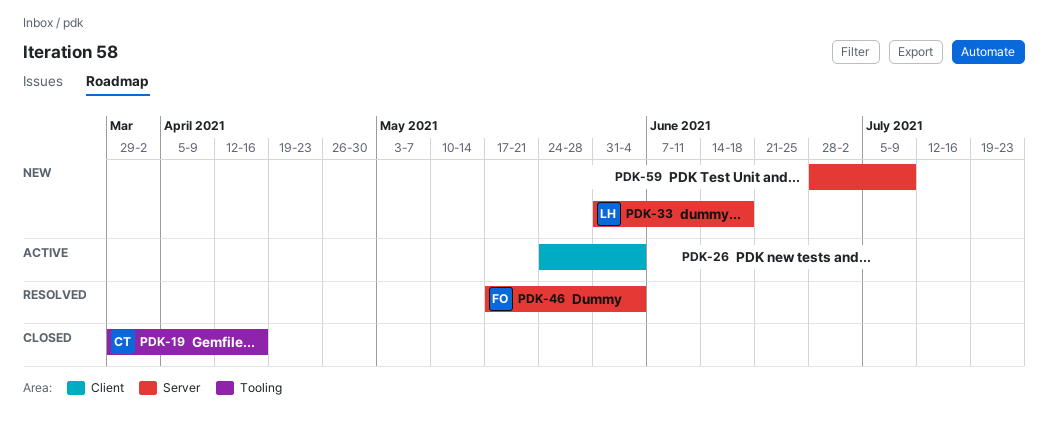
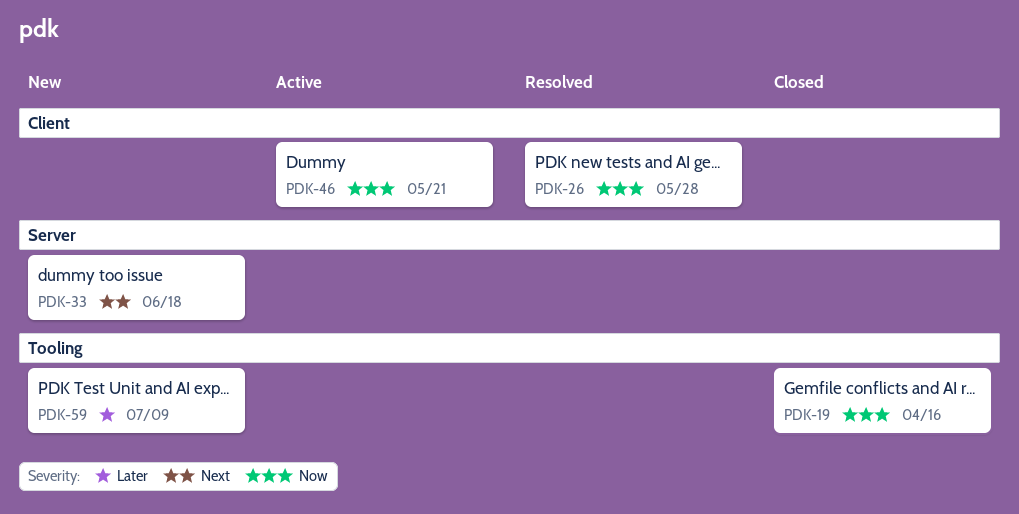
PDK-26, status: Active -> Resolved
PDK-26, due: Jun 4 -> May 28
PDK-46, status: Resolved -> Active
PDK-46, label: Server -> Client
PDK-46, due: Jun 4 -> May 21
PDK-59, label: Server -> Tooling

